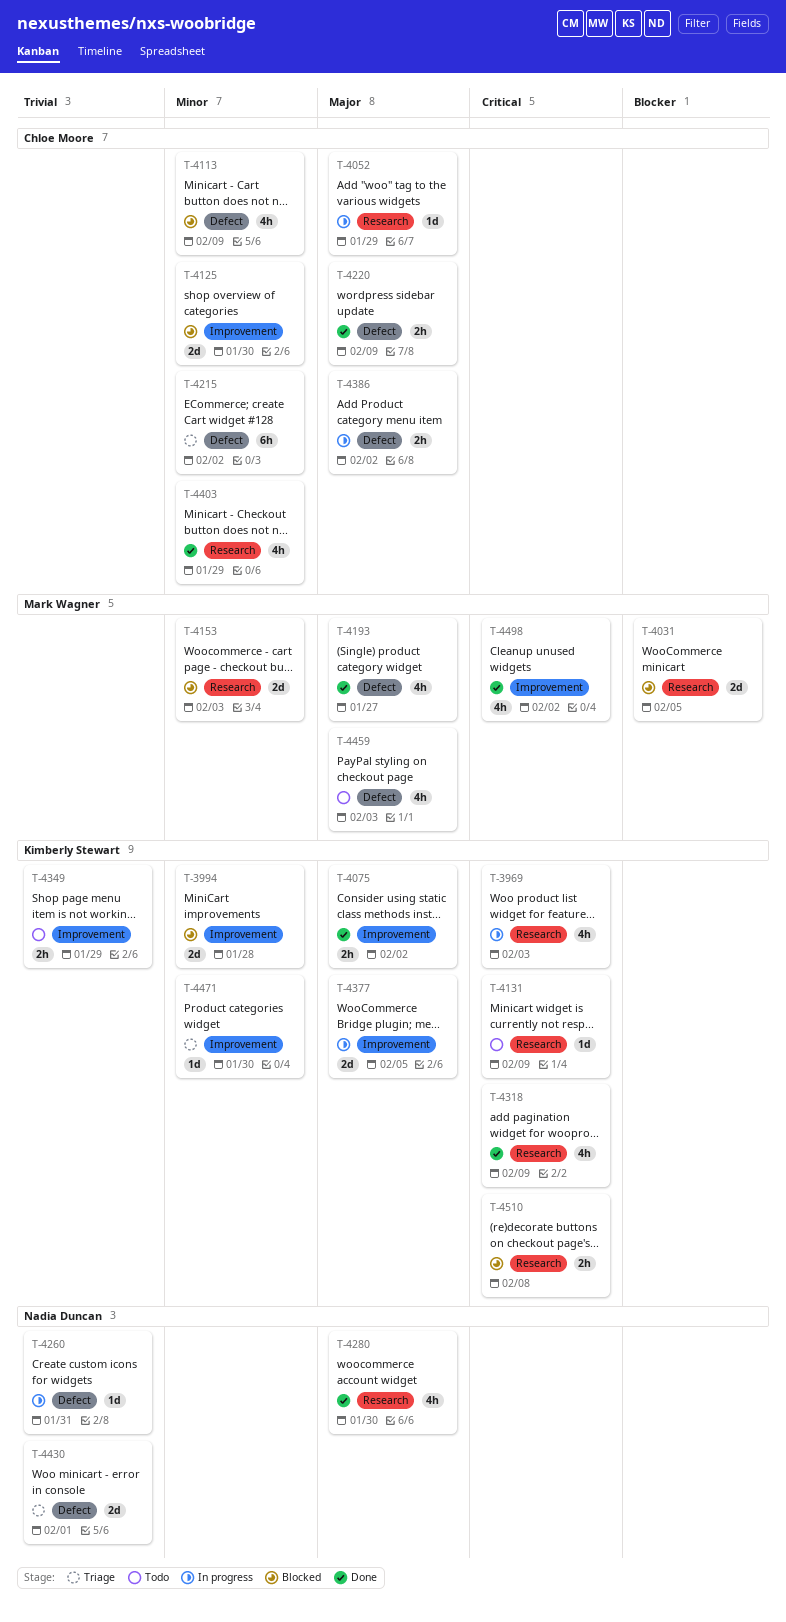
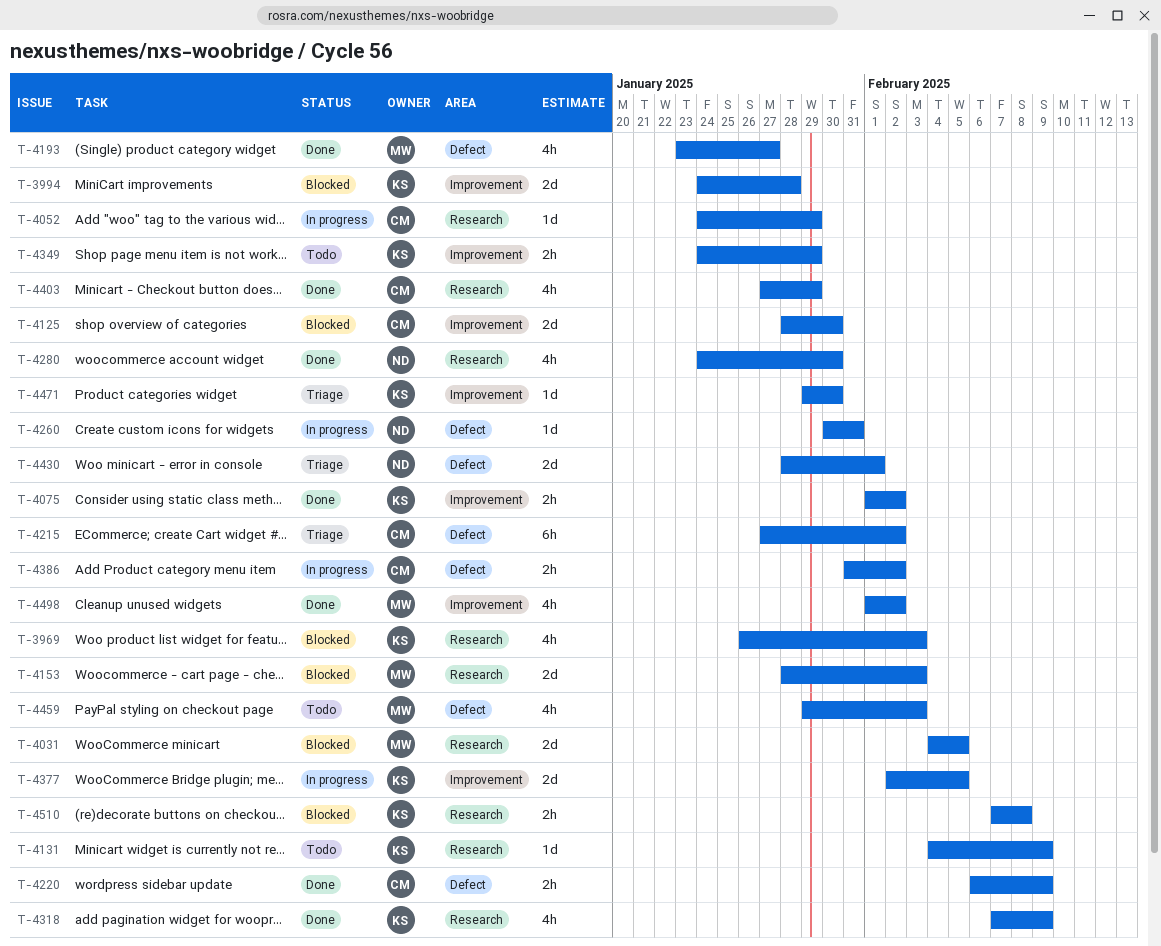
T-3969, status: In progress -> Blocked
T-4113: present -> none

